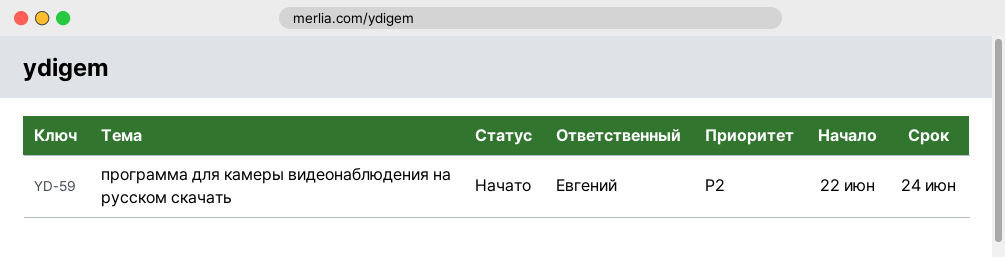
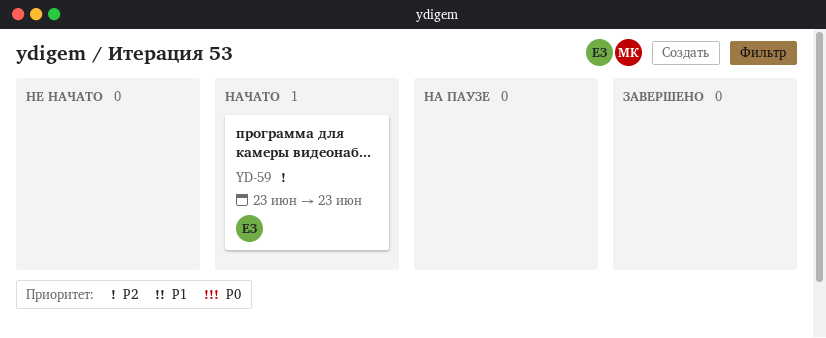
YD-59, start: Jun 22 -> Jun 23
YD-59, due: Jun 24 -> Jun 23

